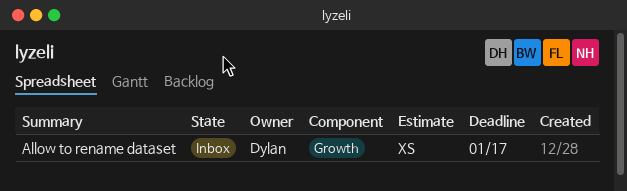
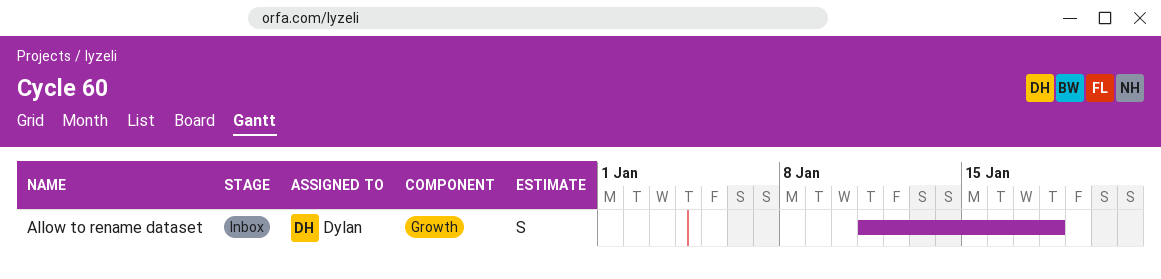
Allow to rename dataset, estimate: XS -> S
Allow to rename dataset, due: Jan 17 -> Jan 18

